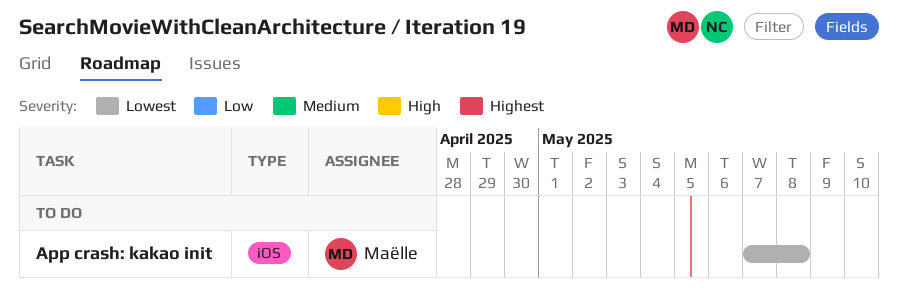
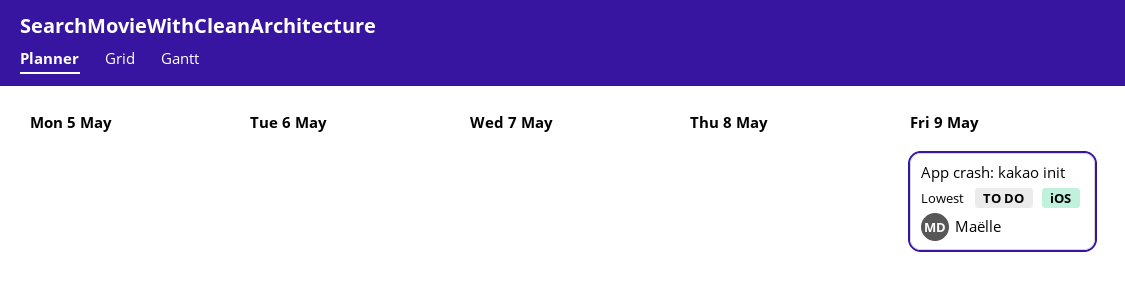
App crash: kakao init, due: May 8 -> May 9

